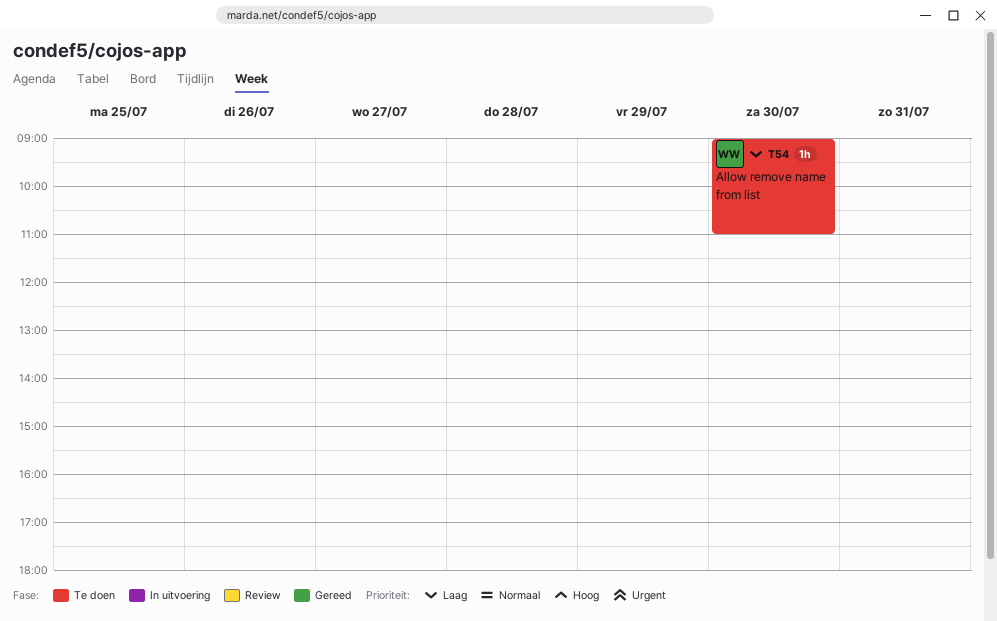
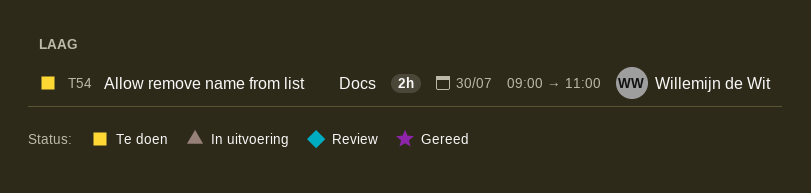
T54, estimate: 1h -> 2h

